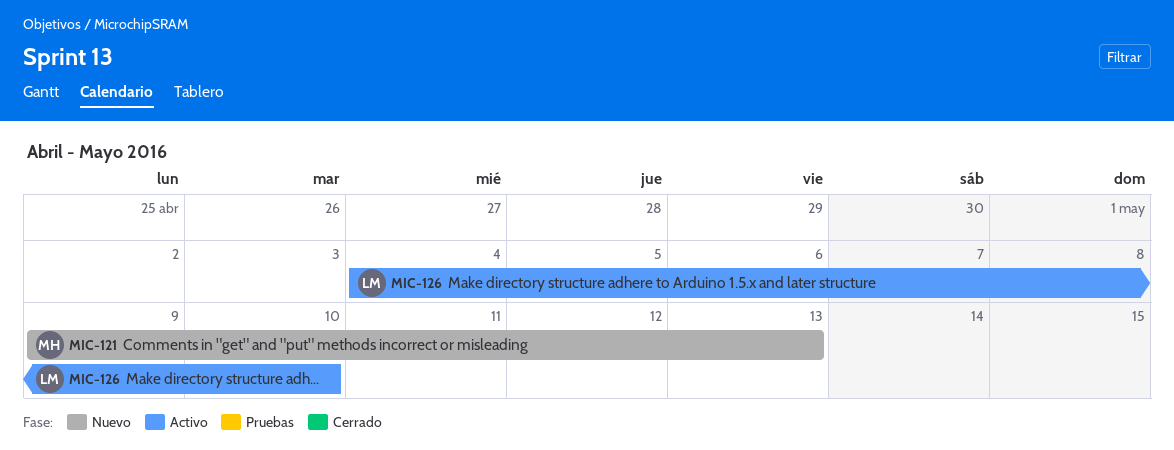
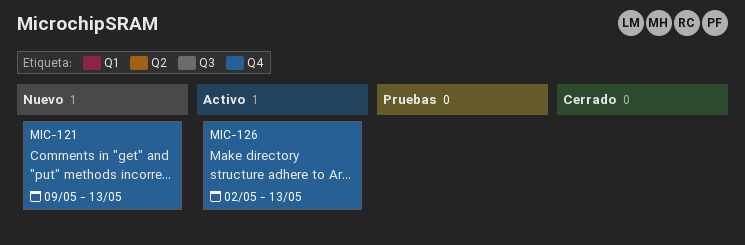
MIC-126, start: May 4 -> May 2
MIC-126, due: May 10 -> May 13

